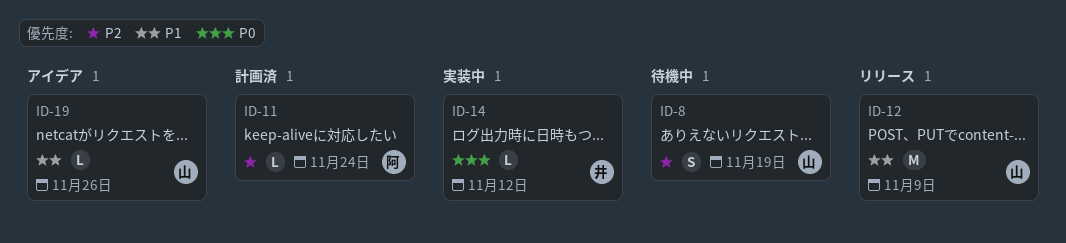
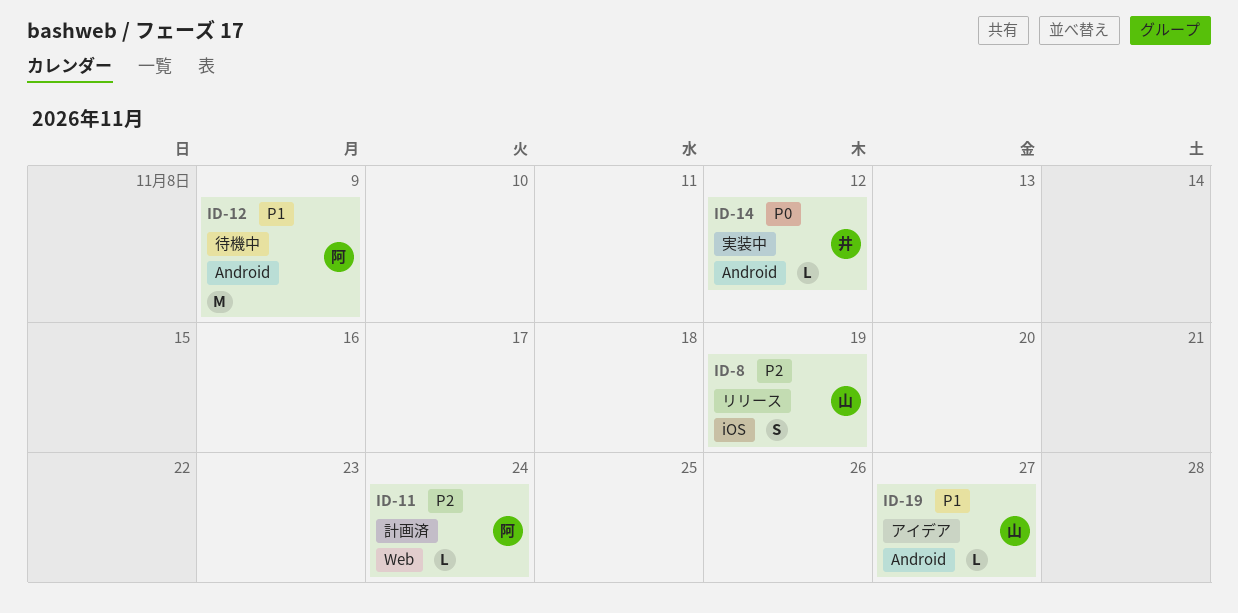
ID-8, status: 待機中 -> リリース
ID-12, status: リリース -> 待機中
ID-12, owner: 山 -> 阿
ID-19, due: Nov 26 -> Nov 27

